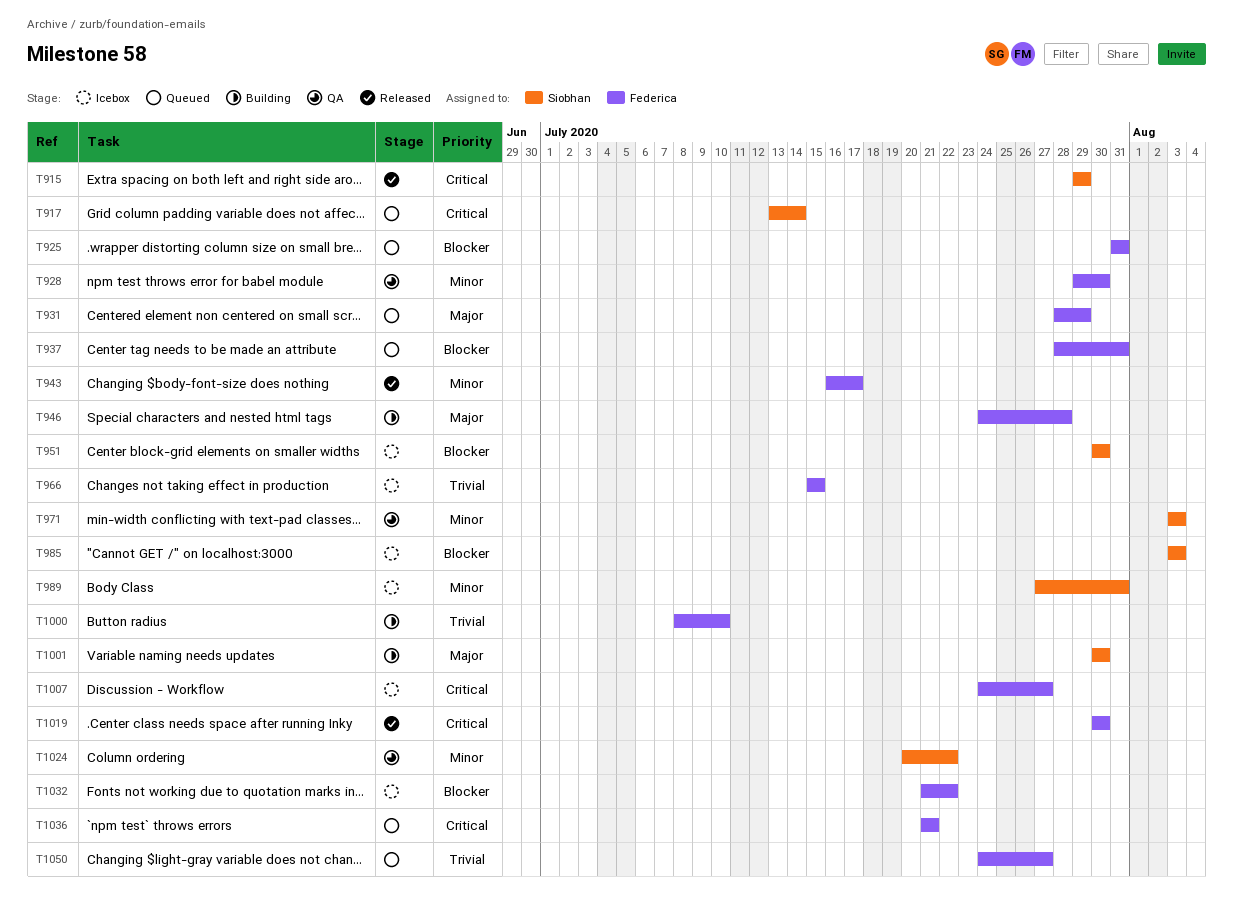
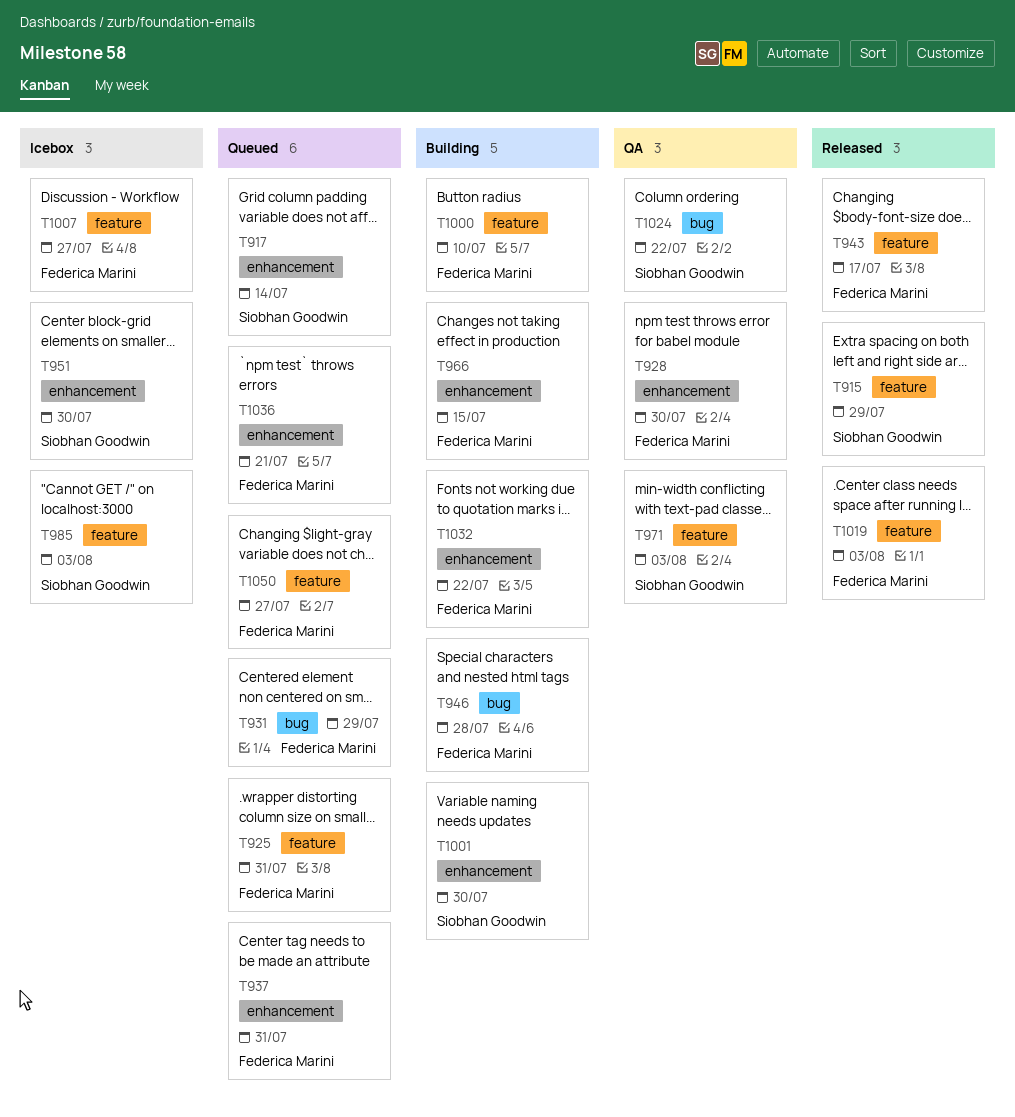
T966, status: Icebox -> Building
T989: present -> none
T1019, due: Jul 30 -> Aug 3
T1032, status: Icebox -> Building

